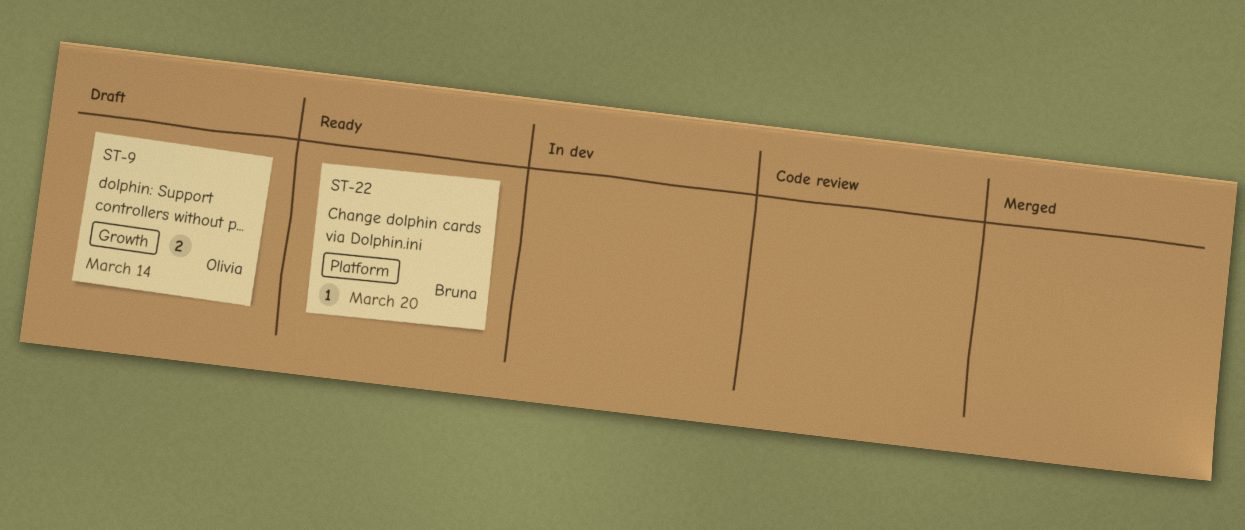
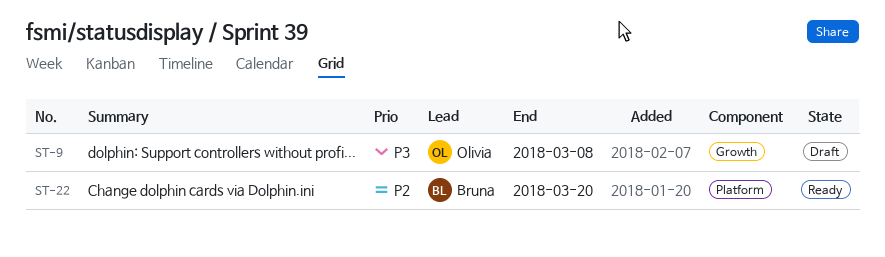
ST-9, due: Mar 14 -> Mar 8

